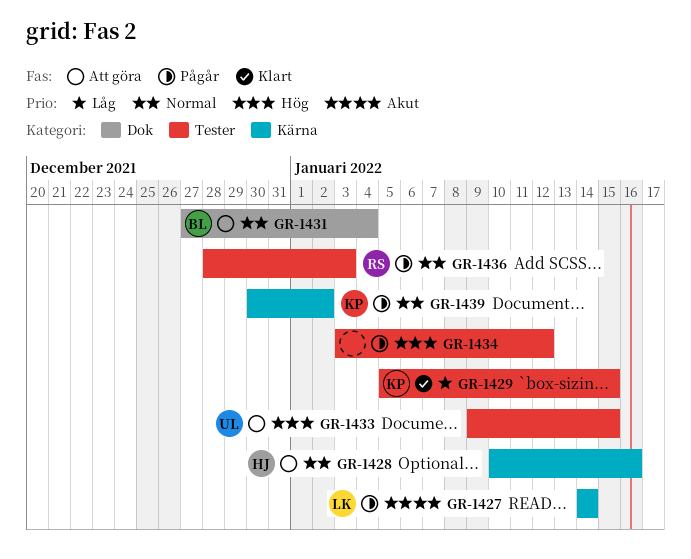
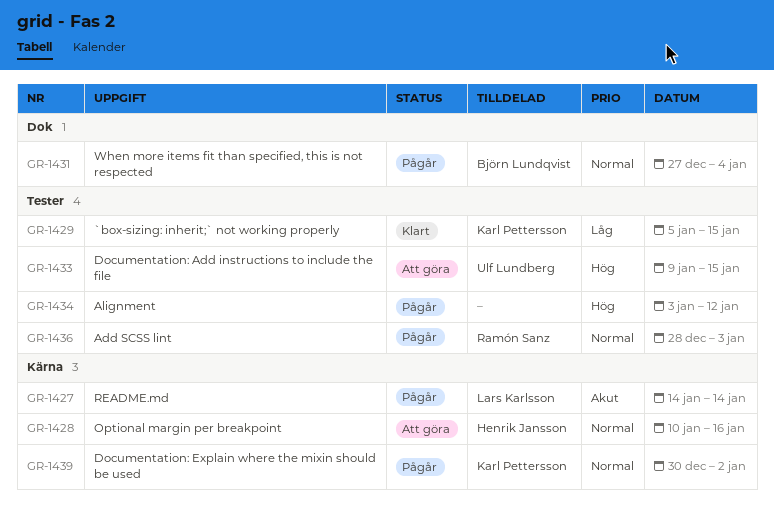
GR-1431, status: Att göra -> Pågår

